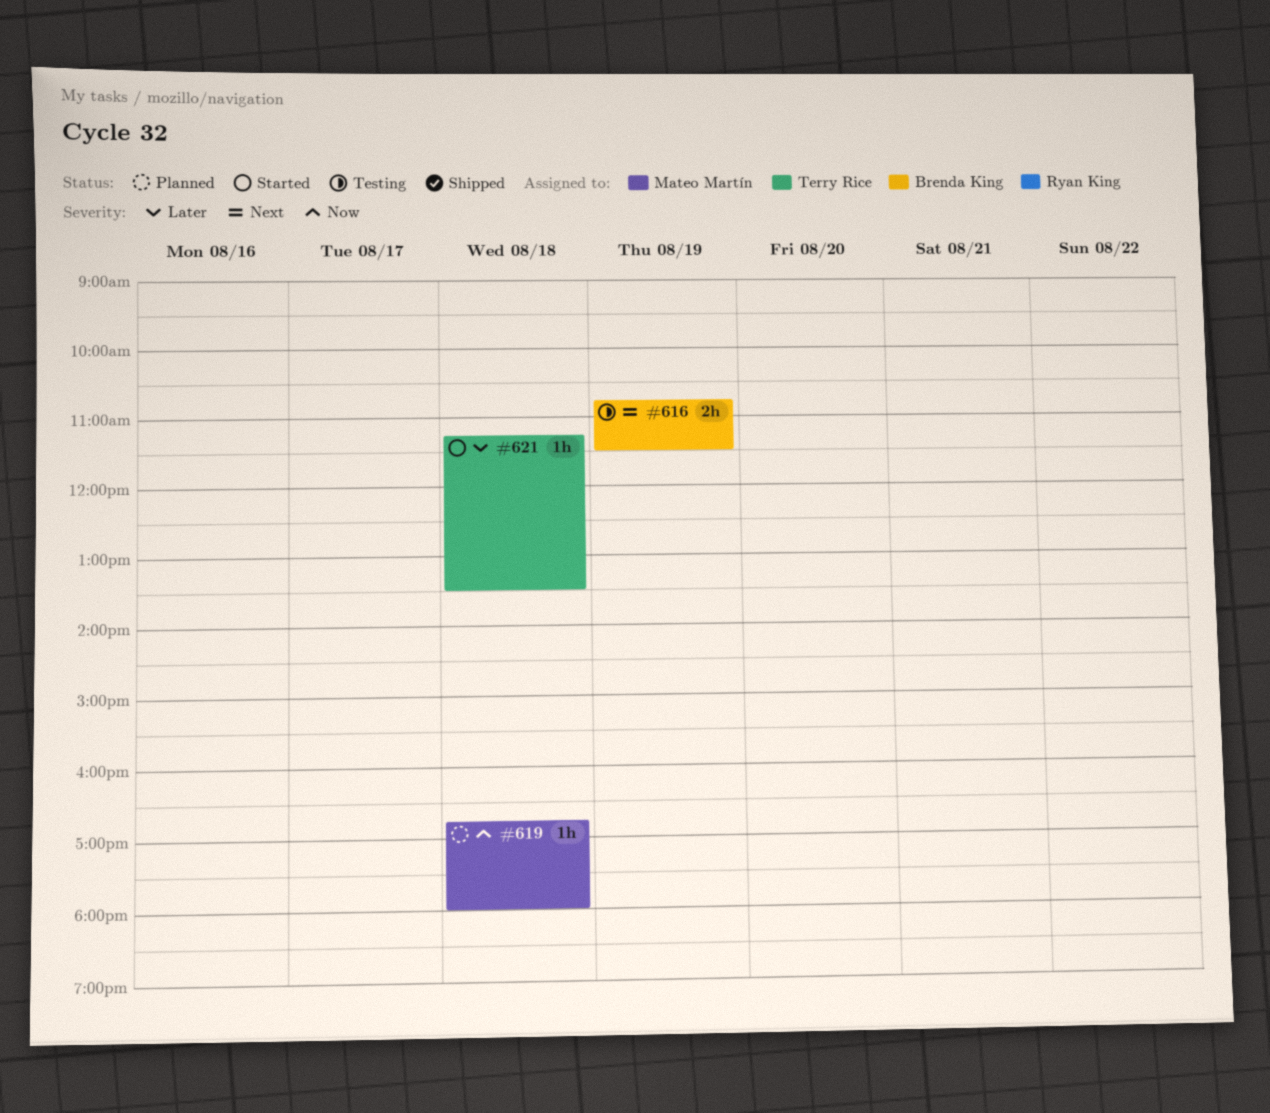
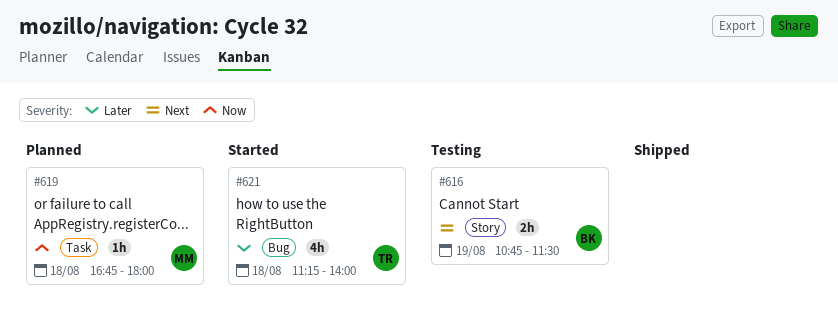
#621, estimate: 1h -> 4h
#621, ends: 13:30 -> 14:00

